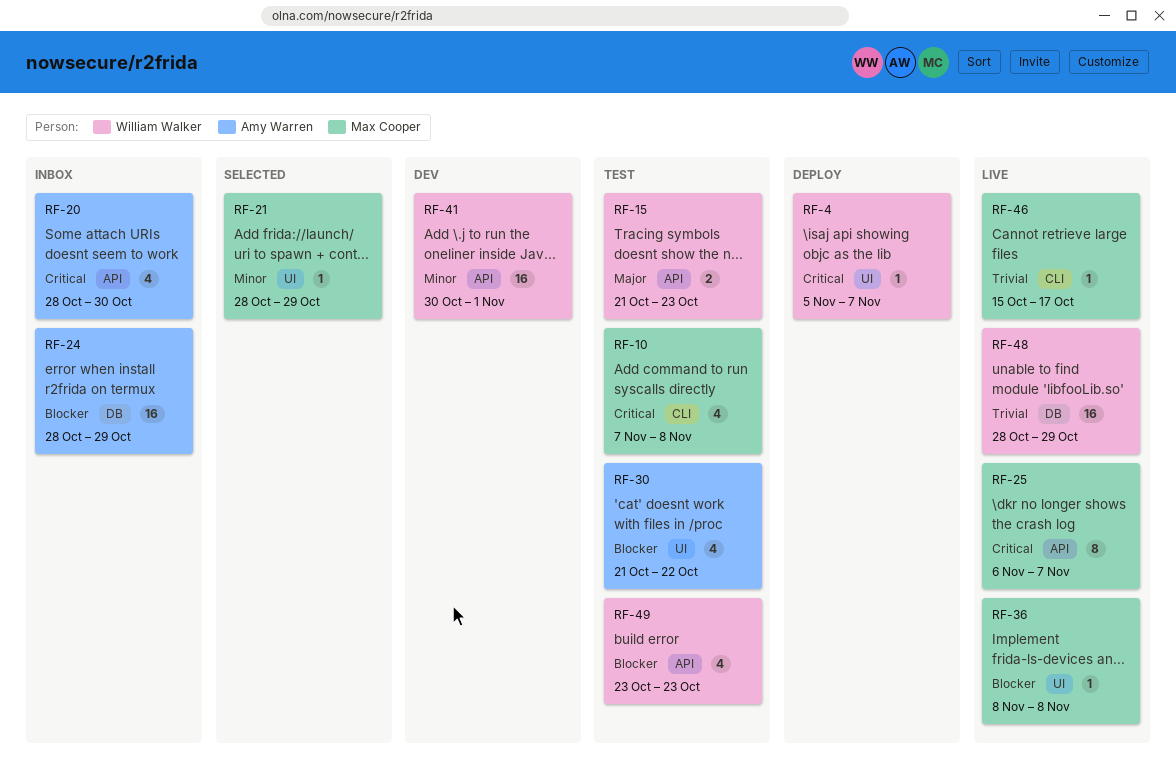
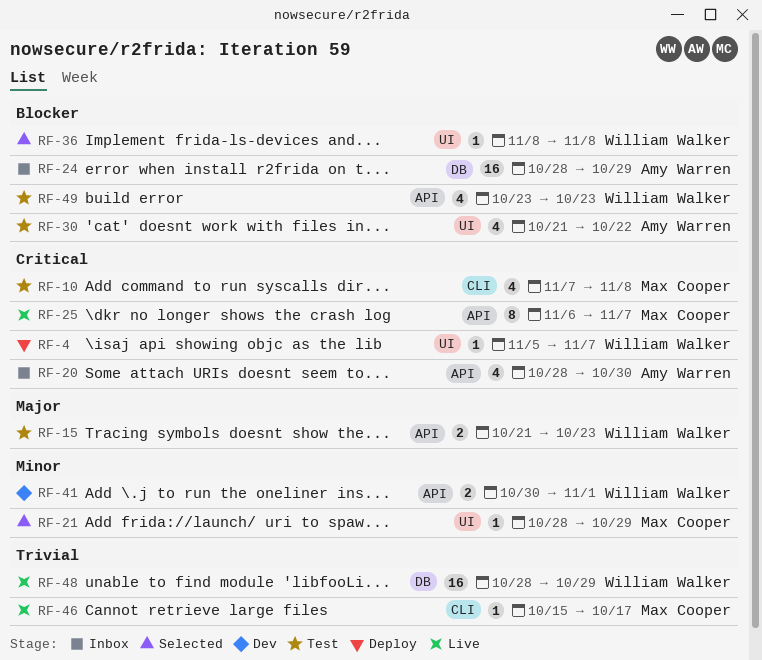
RF-36, status: Live -> Selected
RF-36, owner: Max Cooper -> William Walker
RF-41, estimate: 16 -> 2

